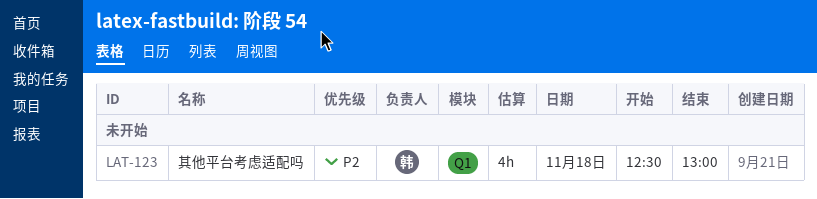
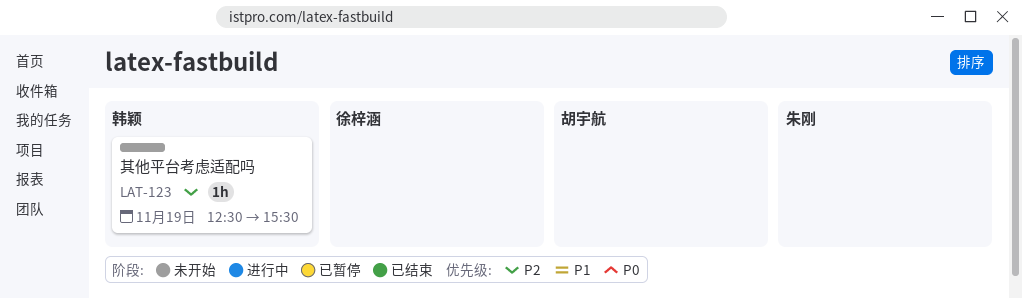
LAT-123, estimate: 4h -> 1h
LAT-123, day: Nov 18 -> Nov 19
LAT-123, ends: 13:00 -> 15:30

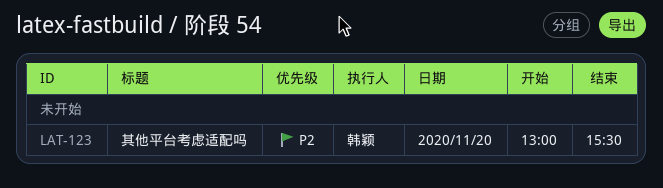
LAT-123, day: Nov 19 -> Nov 20
LAT-123, begins: 12:30 -> 13:00

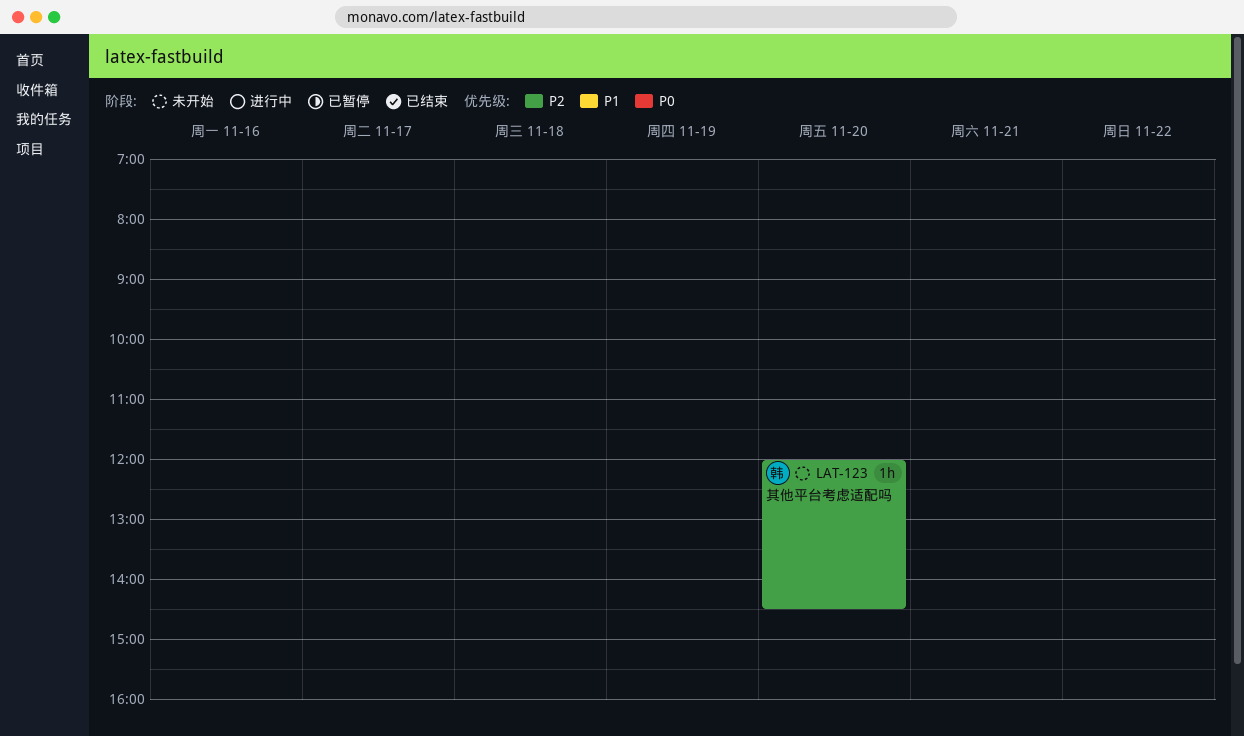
LAT-123, begins: 13:00 -> 12:00
LAT-123, ends: 15:30 -> 14:30

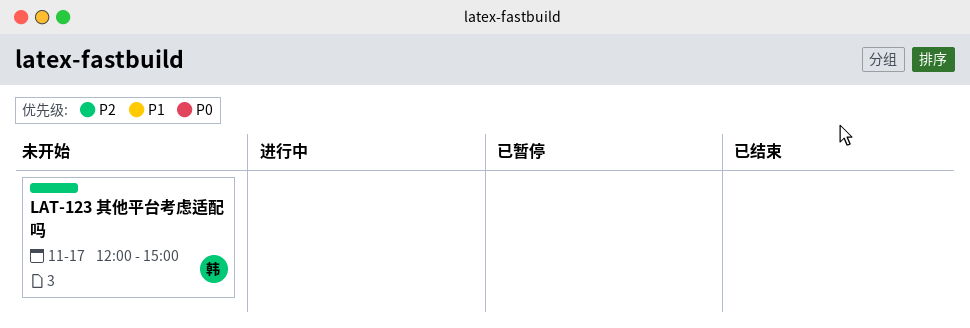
LAT-123, day: Nov 20 -> Nov 17
LAT-123, ends: 14:30 -> 15:00

